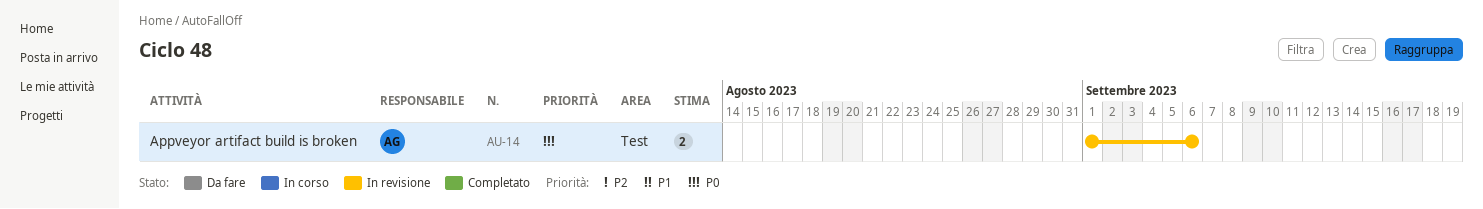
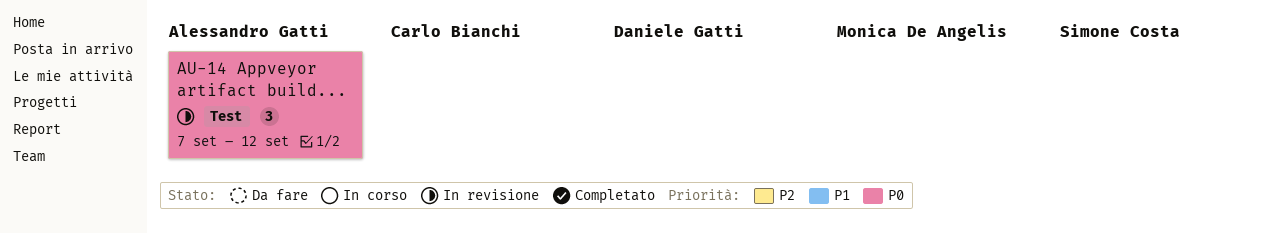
AU-14, estimate: 2 -> 3
AU-14, start: Sep 1 -> Sep 7
AU-14, due: Sep 6 -> Sep 12

